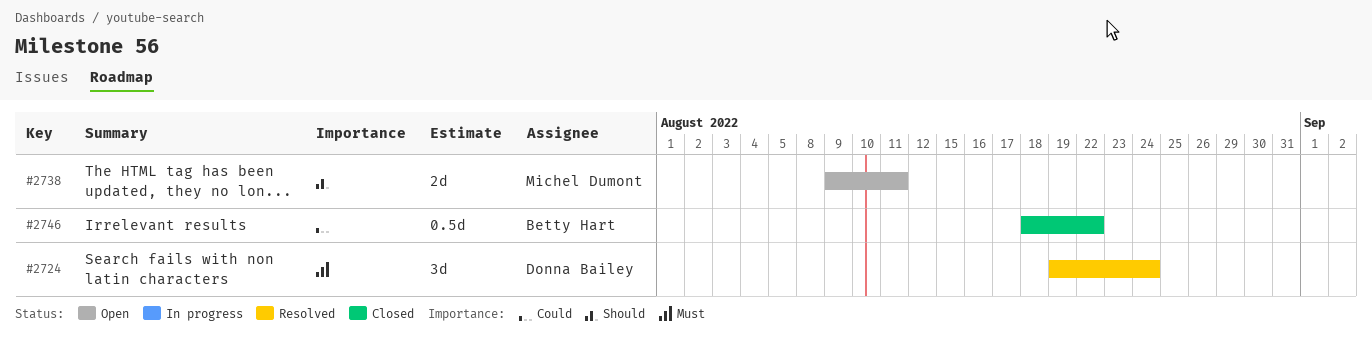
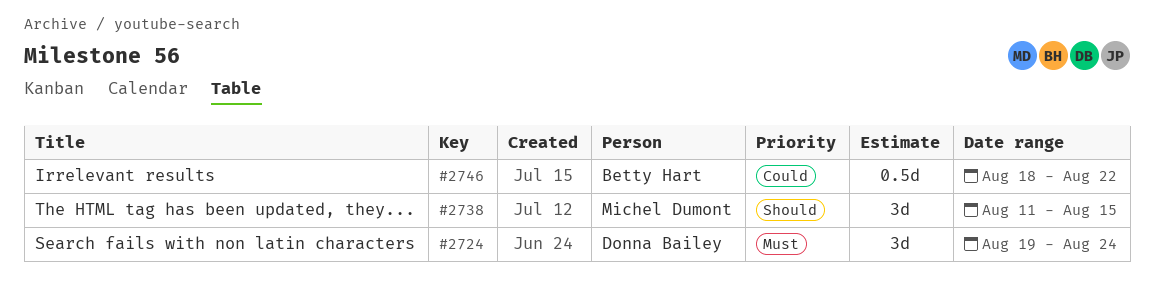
#2738, estimate: 2d -> 3d
#2738, start: Aug 9 -> Aug 11
#2738, due: Aug 11 -> Aug 15

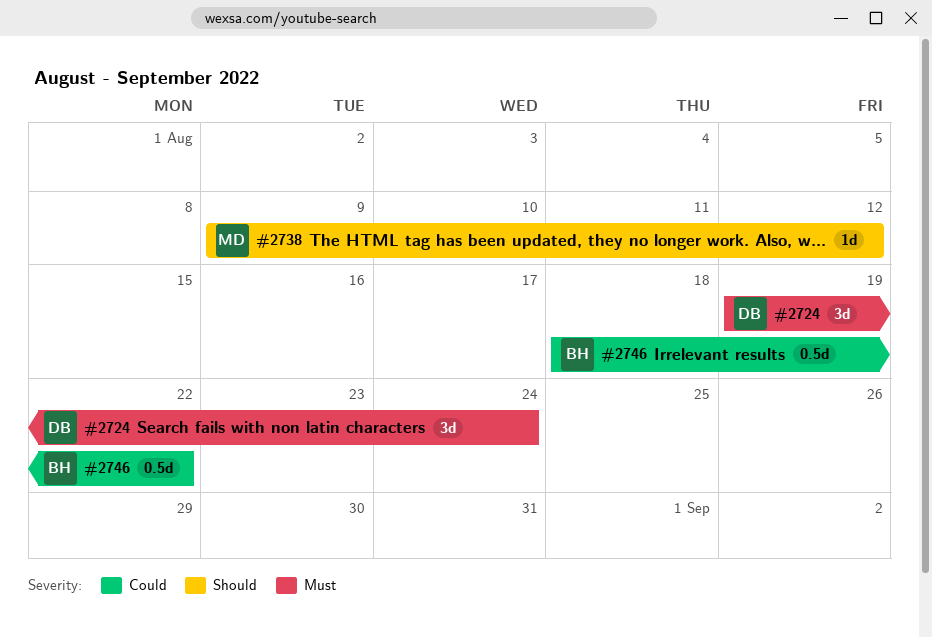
#2738, estimate: 3d -> 1d
#2738, start: Aug 11 -> Aug 9
#2738, due: Aug 15 -> Aug 12

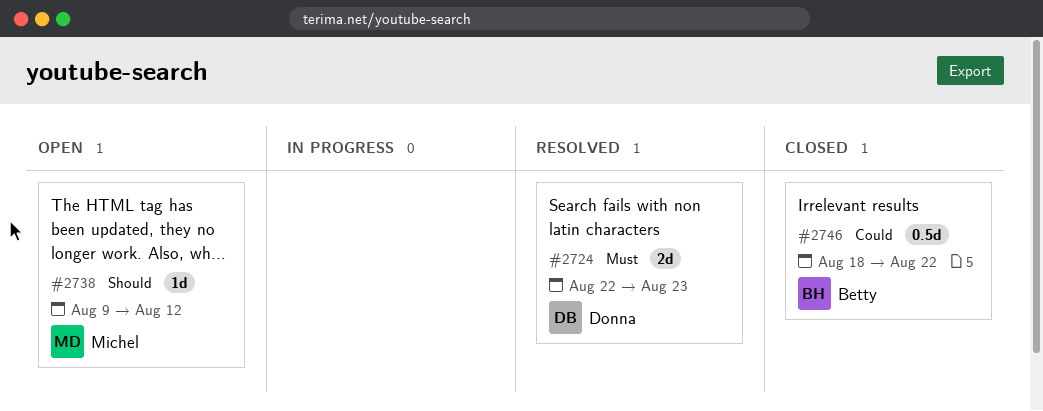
#2724, estimate: 3d -> 2d
#2724, start: Aug 19 -> Aug 22
#2724, due: Aug 24 -> Aug 23

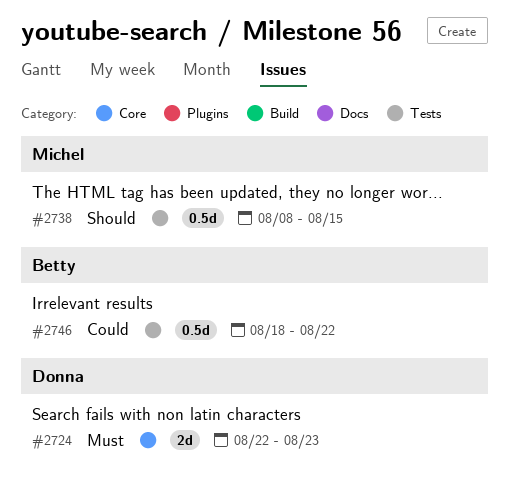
#2738, estimate: 1d -> 0.5d
#2738, start: Aug 9 -> Aug 8
#2738, due: Aug 12 -> Aug 15

